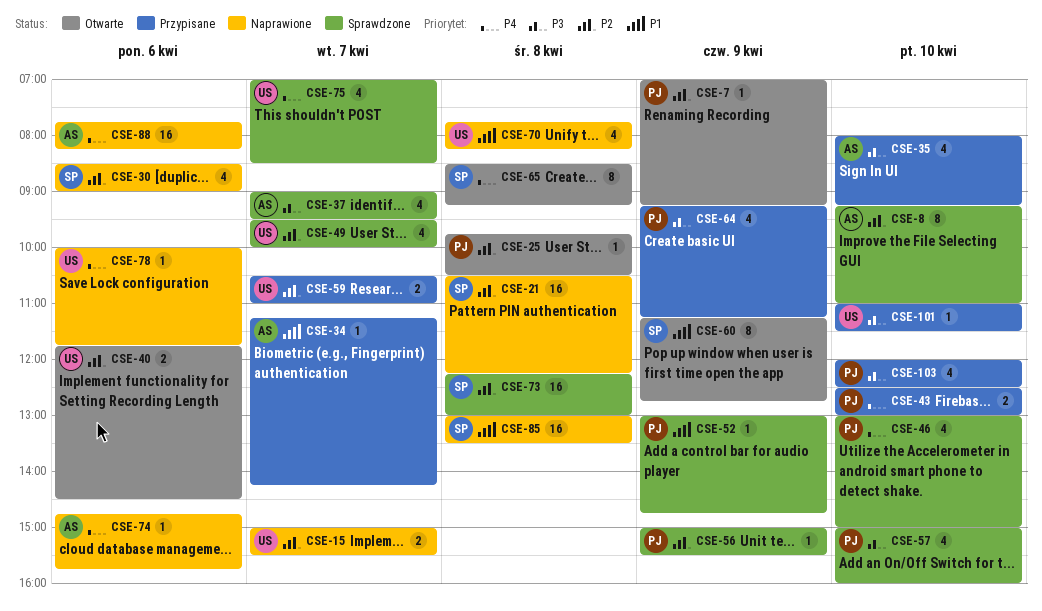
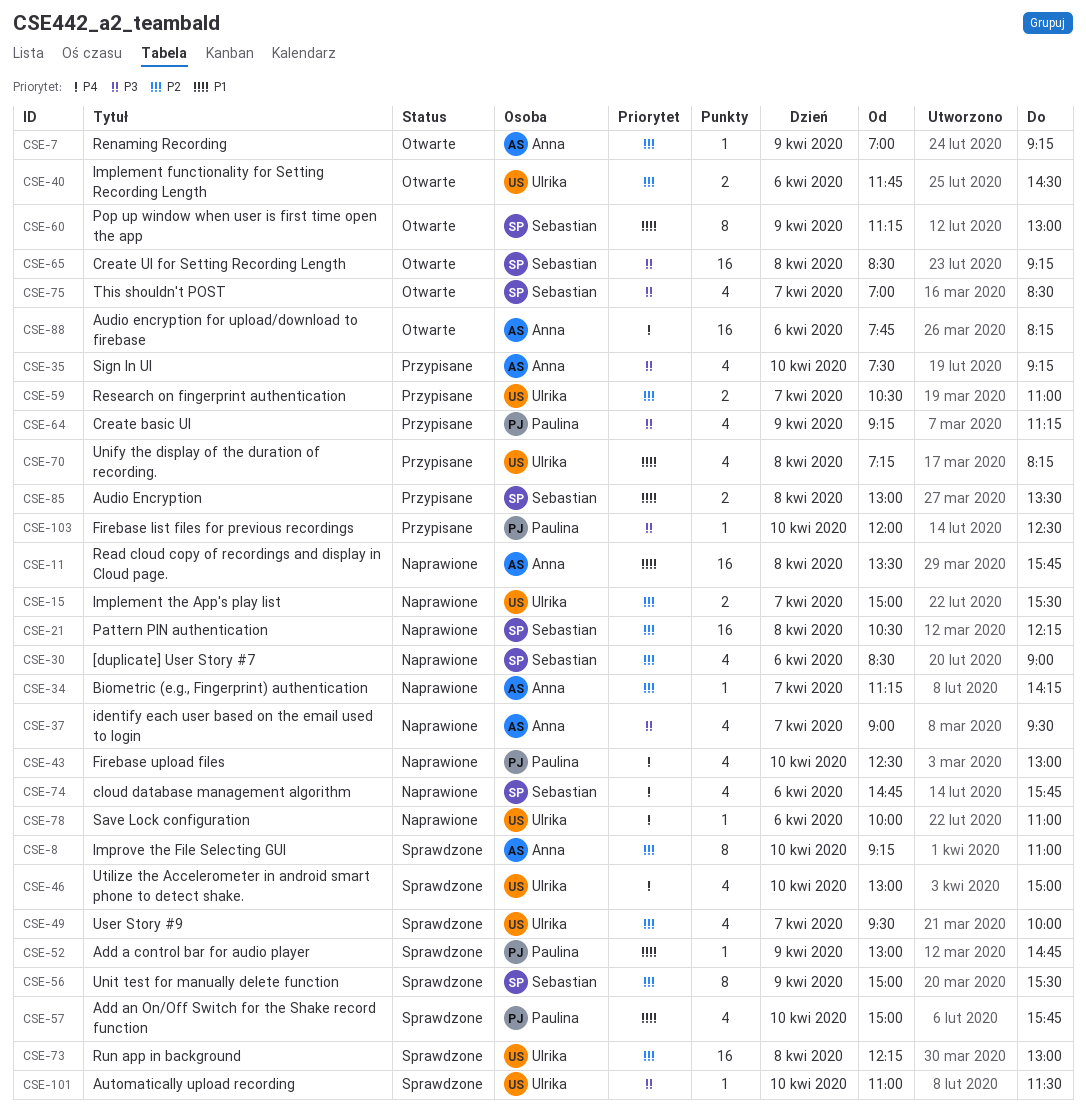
CSE-7, owner: Paulina -> Anna
CSE-11: none -> present
CSE-25: present -> none
CSE-34, status: Przypisane -> Naprawione
CSE-34, priority: P1 -> P2
CSE-35, begins: 08:00 -> 07:30
CSE-37, status: Sprawdzone -> Naprawione
CSE-43, status: Przypisane -> Naprawione
CSE-43, estimate: 2 -> 4
CSE-46, owner: Paulina -> Ulrika
CSE-56, owner: Paulina -> Sebastian
CSE-56, estimate: 1 -> 8
CSE-57, priority: P3 -> P1
CSE-57, ends: 16:00 -> 15:45
CSE-60, ends: 12:45 -> 13:00
CSE-65, priority: P4 -> P3
CSE-65, estimate: 8 -> 16
CSE-70, status: Naprawione -> Przypisane
CSE-70, begins: 07:45 -> 07:15
CSE-73, owner: Sebastian -> Ulrika
CSE-74, owner: Anna -> Sebastian
CSE-74, estimate: 1 -> 4
CSE-75, status: Sprawdzone -> Otwarte
CSE-75, owner: Ulrika -> Sebastian
CSE-75, priority: P4 -> P3
CSE-78, ends: 11:45 -> 11:00
CSE-85, status: Naprawione -> Przypisane
CSE-85, estimate: 16 -> 2
CSE-88, status: Naprawione -> Otwarte
CSE-101, status: Przypisane -> Sprawdzone
CSE-103, estimate: 4 -> 1

